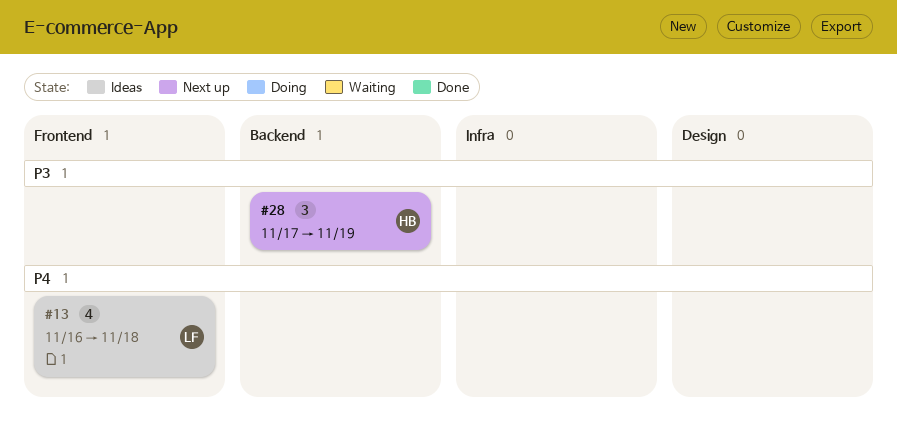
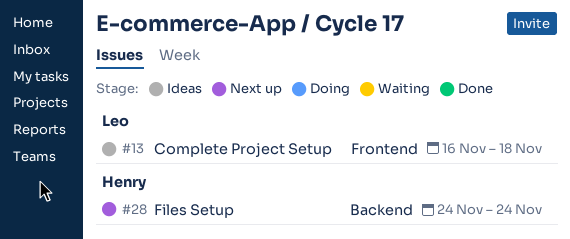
#28, start: Nov 17 -> Nov 24
#28, due: Nov 19 -> Nov 24

